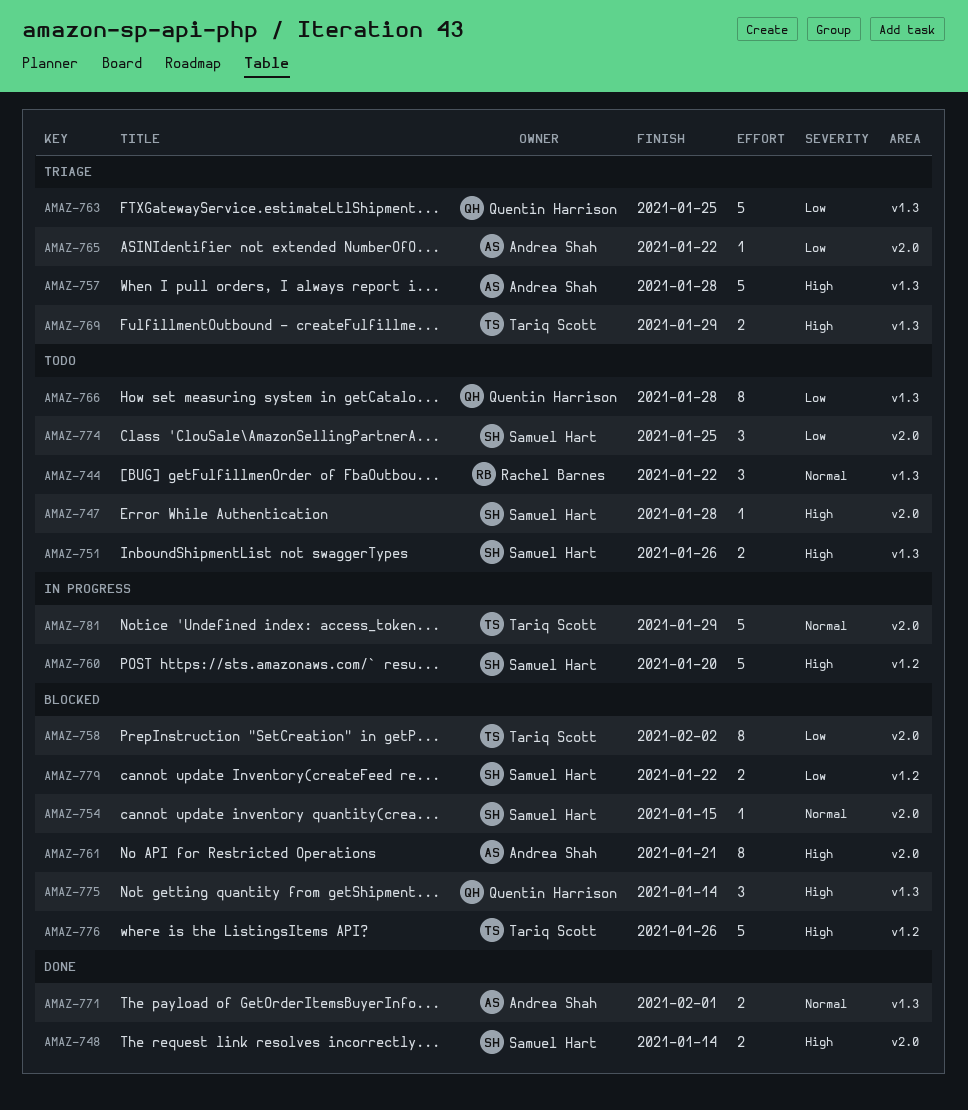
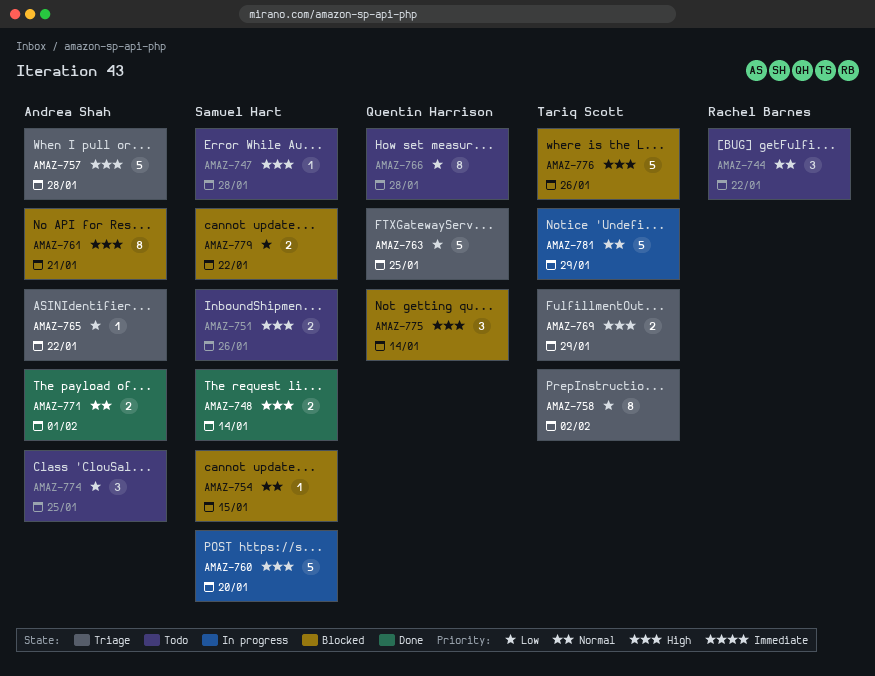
AMAZ-758, status: Blocked -> Triage
AMAZ-774, owner: Samuel Hart -> Andrea Shah

